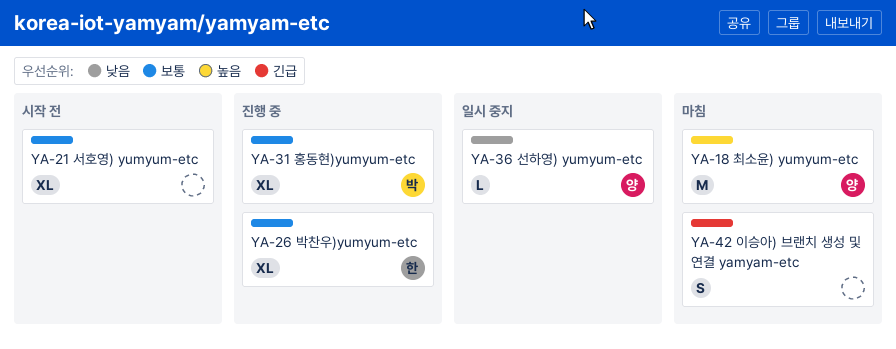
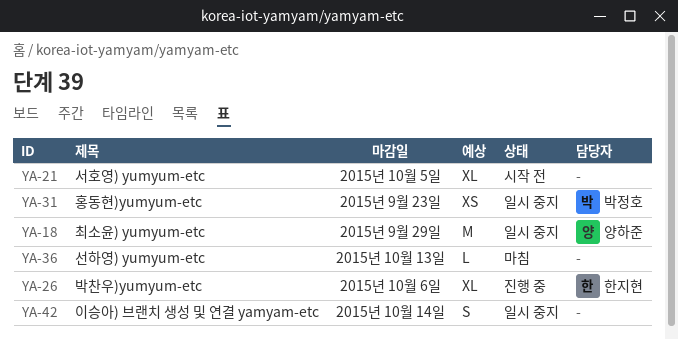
YA-18, status: 마침 -> 일시 중지
YA-31, status: 진행 중 -> 일시 중지
YA-31, estimate: XL -> XS
YA-36, status: 일시 중지 -> 마침
YA-36, owner: 양하준 -> none
YA-42, status: 마침 -> 일시 중지

